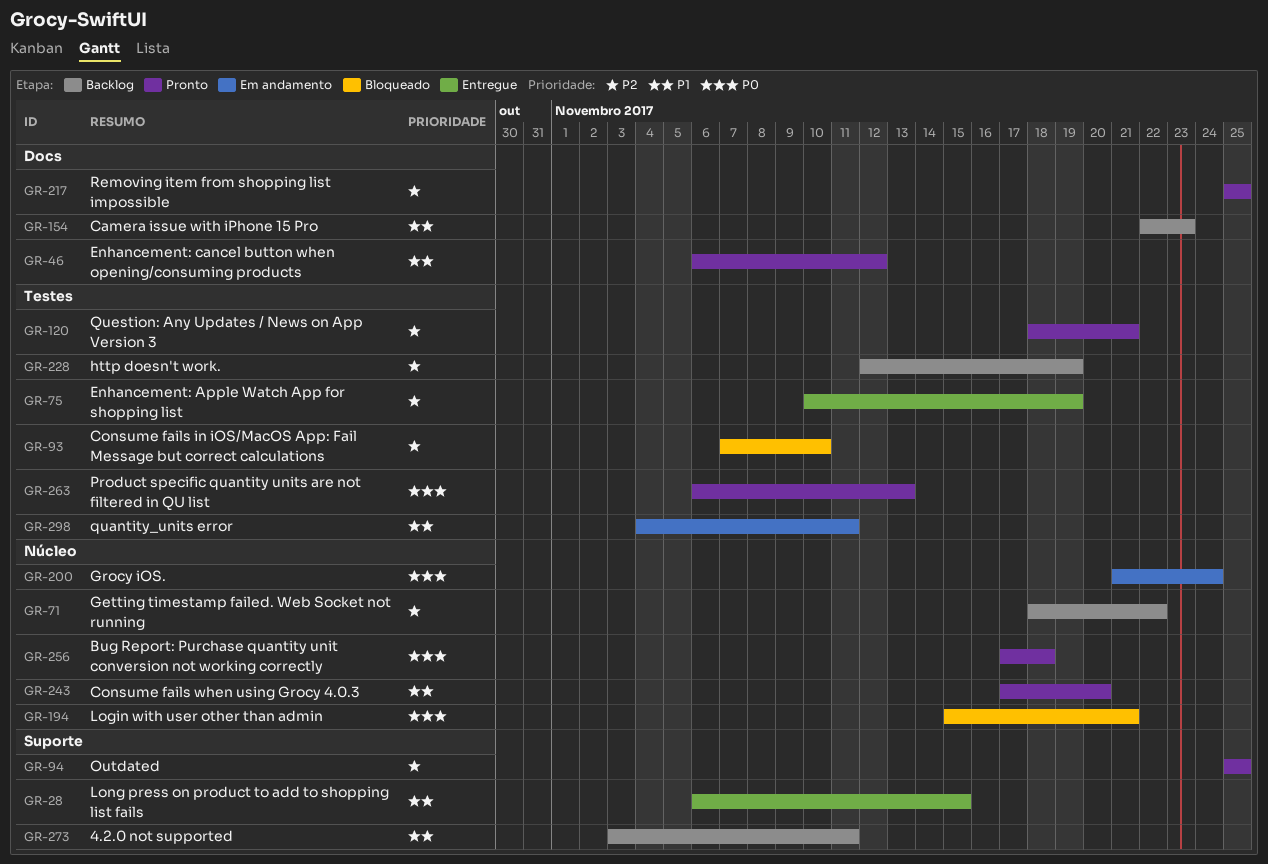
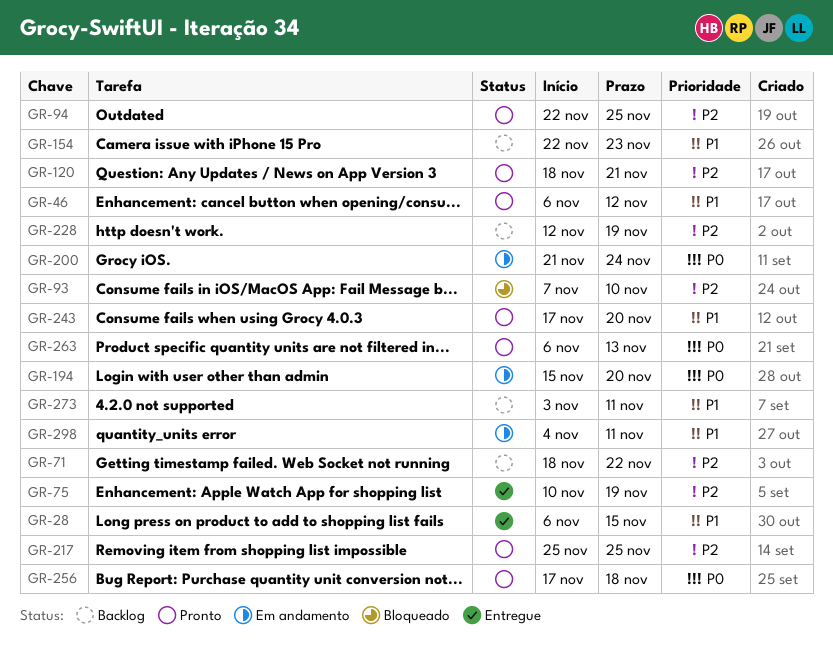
GR-94, start: Nov 25 -> Nov 22
GR-194, status: Bloqueado -> Em andamento
GR-194, due: Nov 21 -> Nov 20

